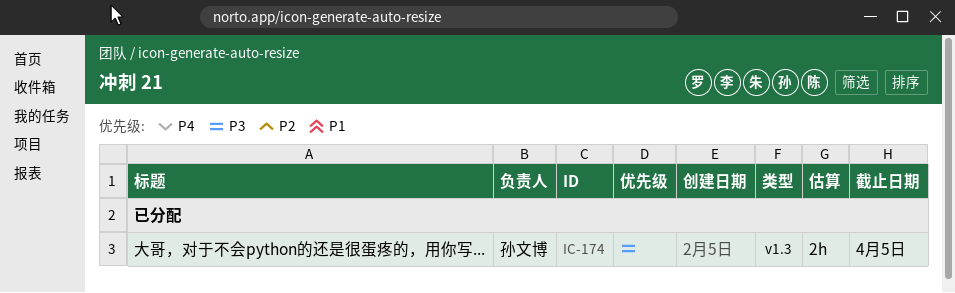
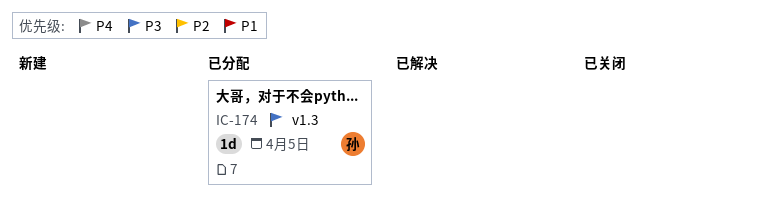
IC-174, estimate: 2h -> 1d

